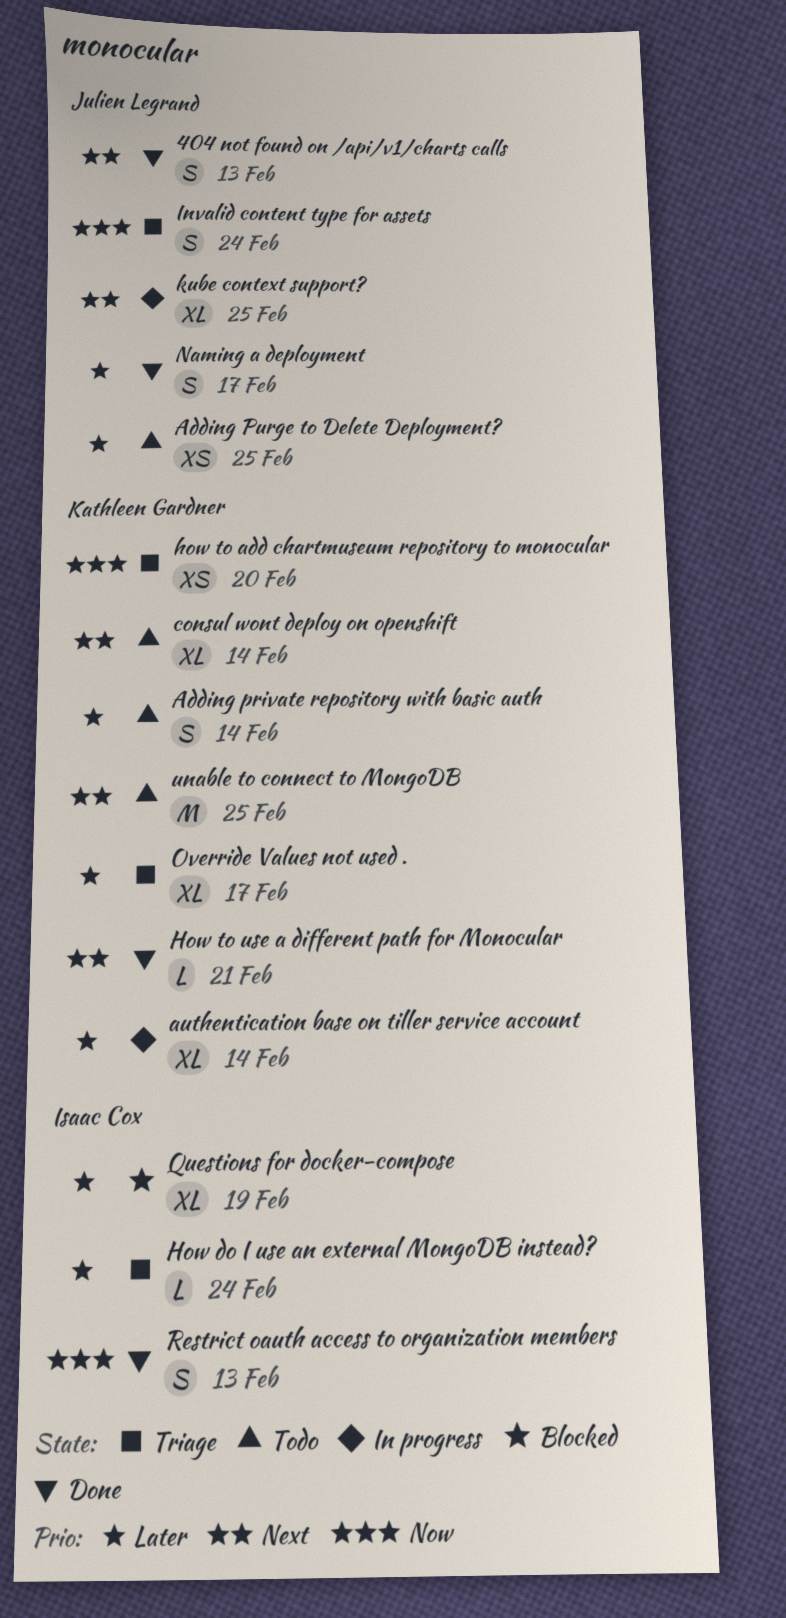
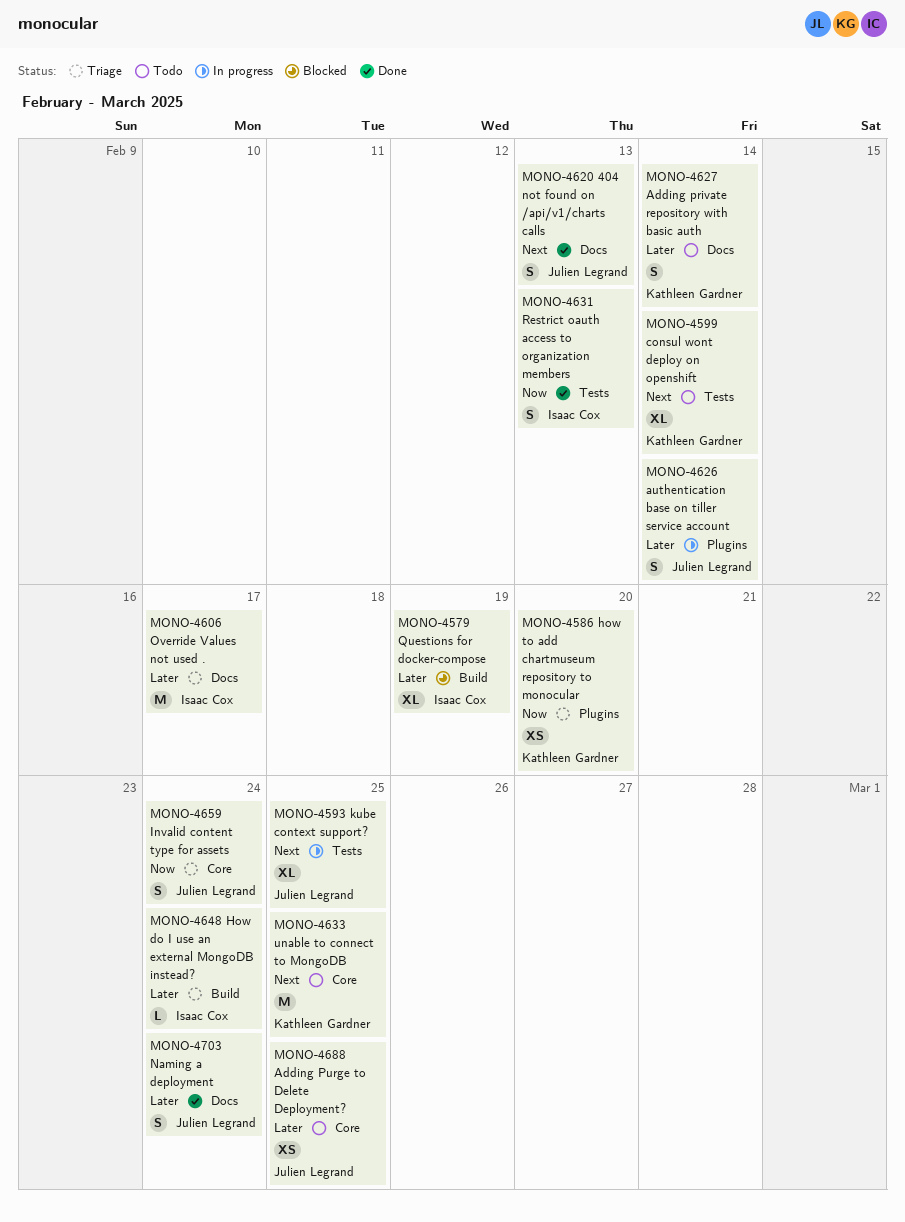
authentication base on tiller service account, owner: Kathleen Gardner -> Julien Legrand
authentication base on tiller service account, estimate: XL -> S
How to use a different path for Monocular: present -> none
Naming a deployment, due: Feb 17 -> Feb 24
Override Values not used ., owner: Kathleen Gardner -> Isaac Cox
Override Values not used ., estimate: XL -> M

